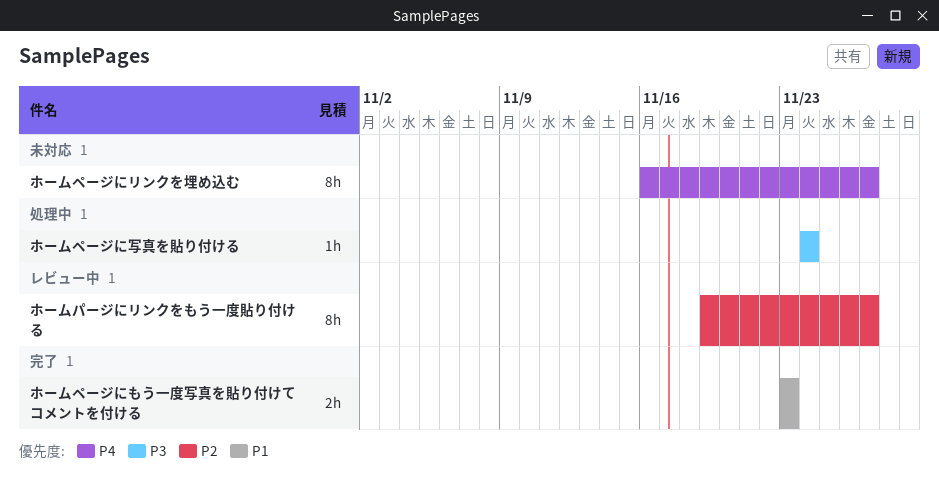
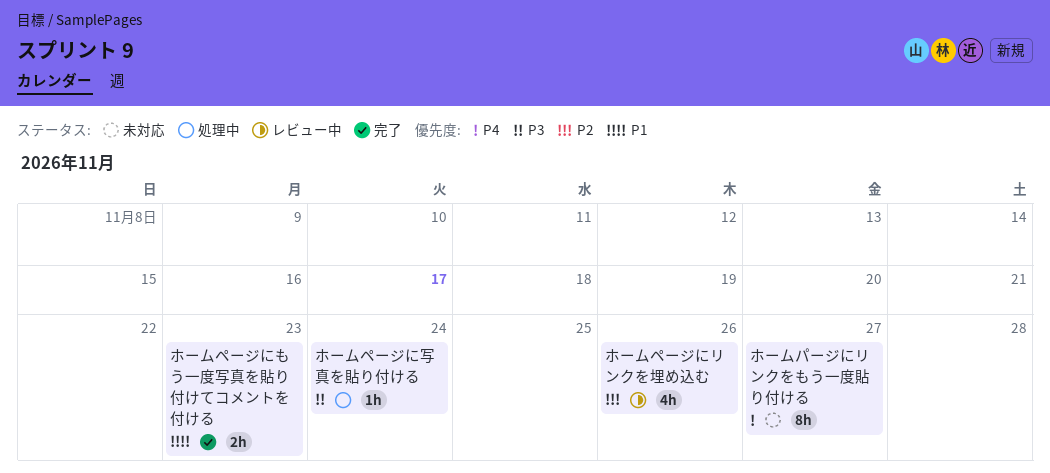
ホームパージにリンクをもう一度貼り付ける, status: レビュー中 -> 未対応
ホームパージにリンクをもう一度貼り付ける, priority: P2 -> P4
ホームページにリンクを埋め込む, status: 未対応 -> レビュー中
ホームページにリンクを埋め込む, priority: P4 -> P2
ホームページにリンクを埋め込む, estimate: 8h -> 4h
ホームページにリンクを埋め込む, due: Nov 27 -> Nov 26

